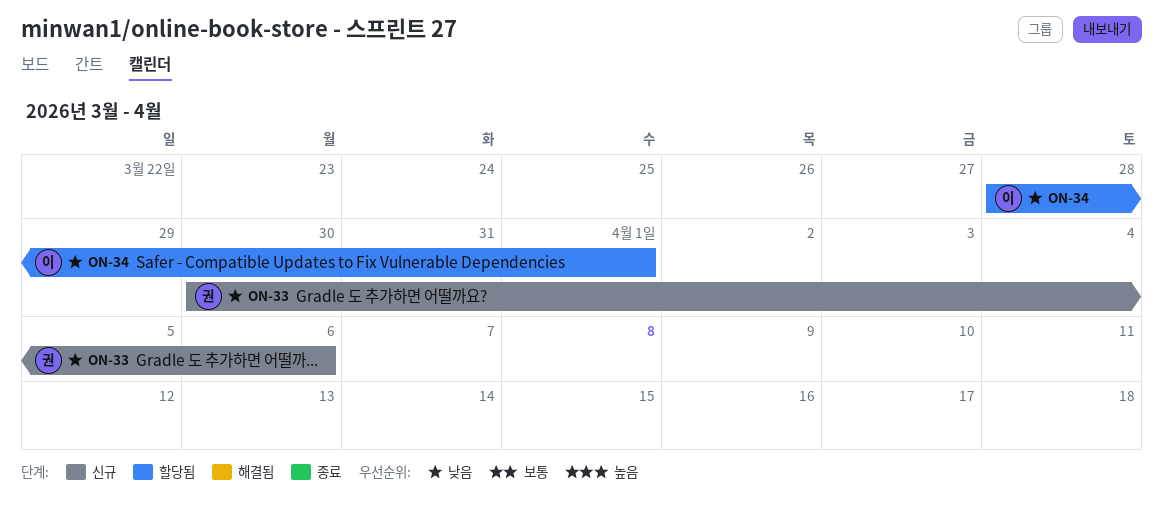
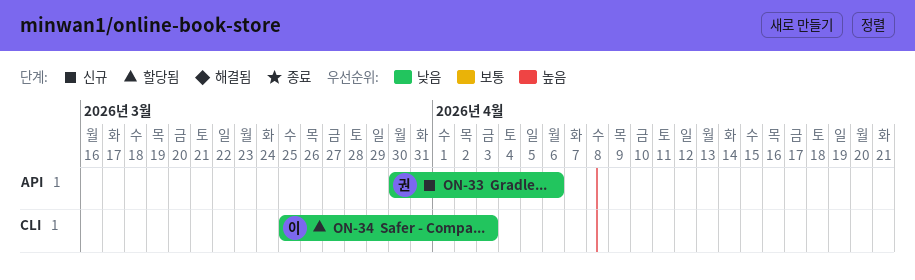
ON-34, start: Mar 28 -> Mar 25
ON-34, due: Apr 1 -> Apr 3

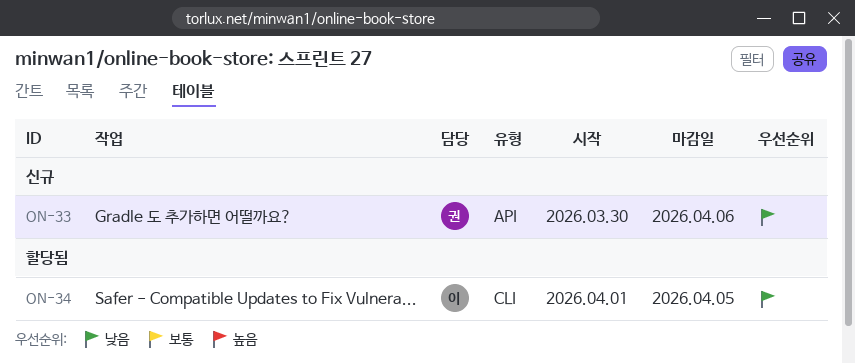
ON-34, start: Mar 25 -> Apr 1
ON-34, due: Apr 3 -> Apr 5

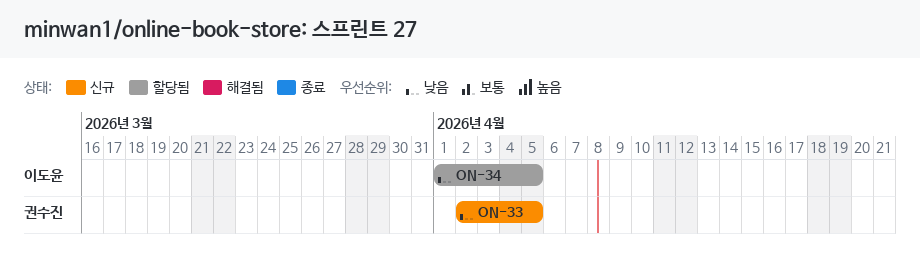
ON-33, start: Mar 30 -> Apr 2
ON-33, due: Apr 6 -> Apr 5

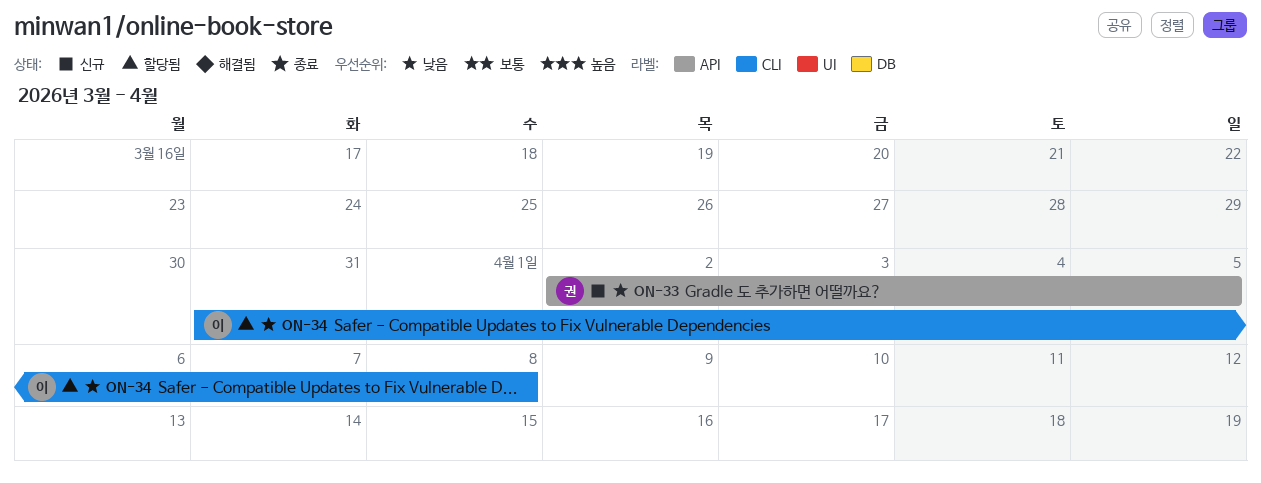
ON-34, start: Apr 1 -> Mar 31
ON-34, due: Apr 5 -> Apr 8

